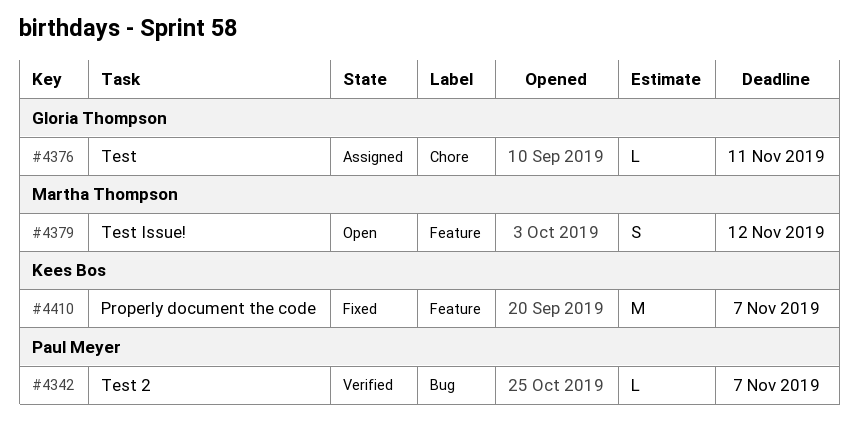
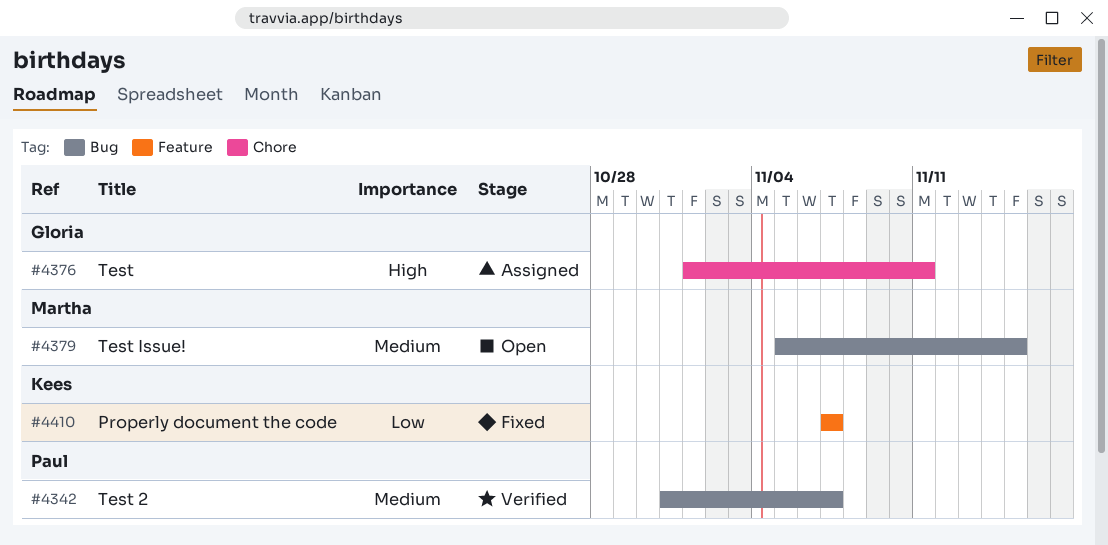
#4379, label: Feature -> Bug
#4379, due: Nov 12 -> Nov 15

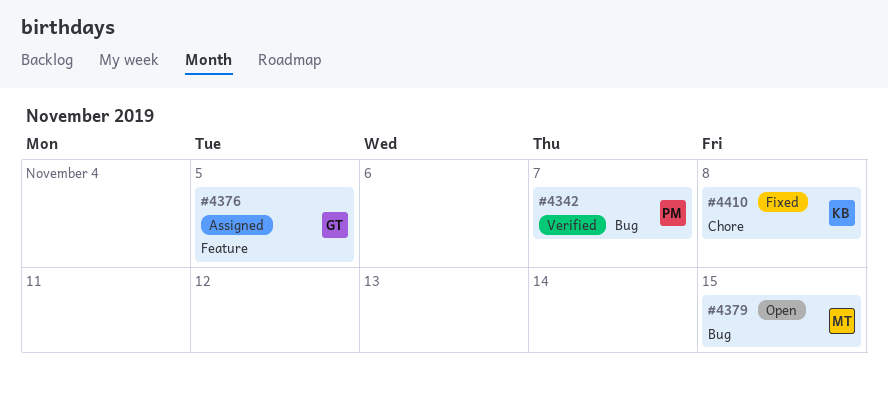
#4376, label: Chore -> Feature
#4376, due: Nov 11 -> Nov 5
#4410, label: Feature -> Chore
#4410, due: Nov 7 -> Nov 8

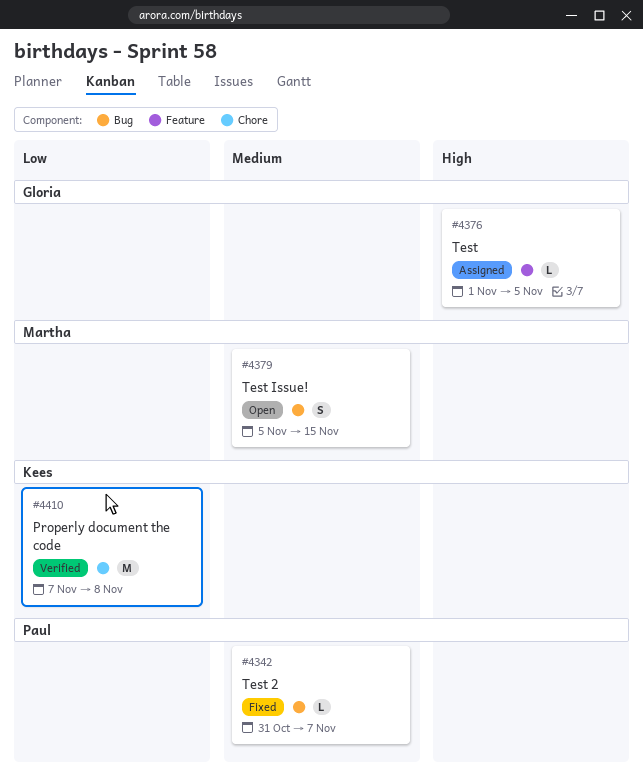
#4342, status: Verified -> Fixed
#4410, status: Fixed -> Verified

